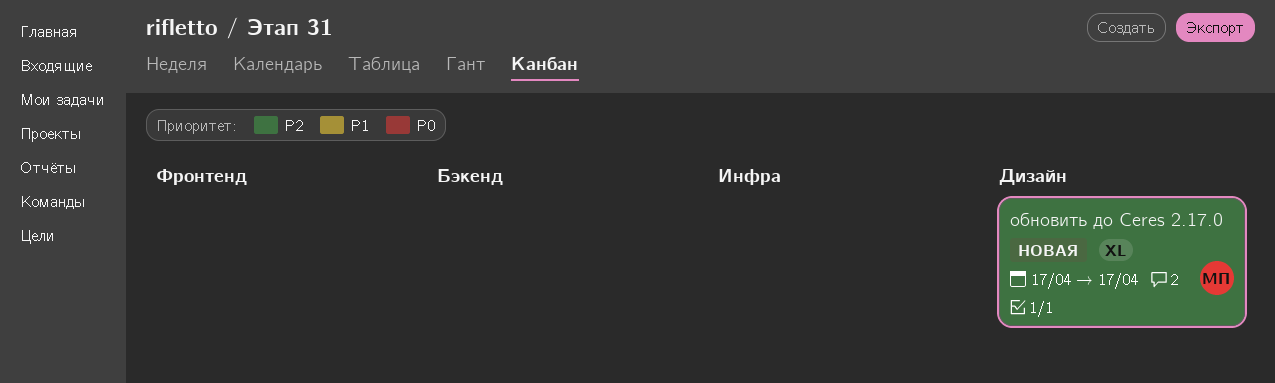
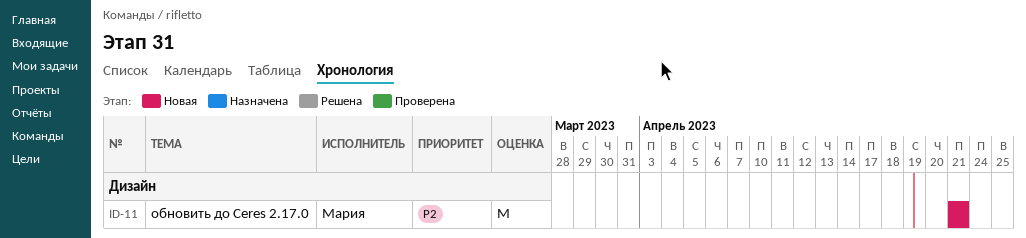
обновить до Ceres 2.17.0, estimate: XL -> M
обновить до Ceres 2.17.0, start: Apr 17 -> Apr 21
обновить до Ceres 2.17.0, due: Apr 17 -> Apr 21

